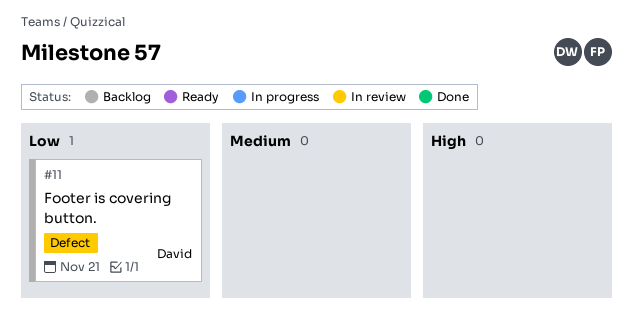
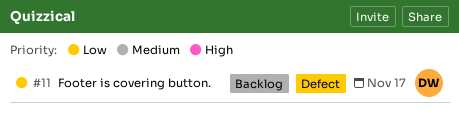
#11, due: Nov 21 -> Nov 17

